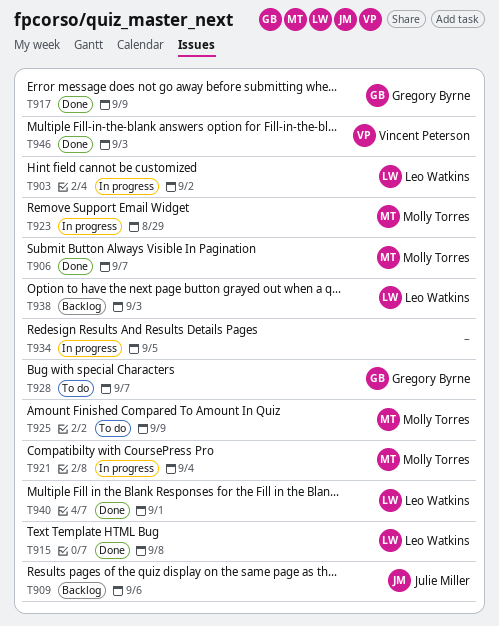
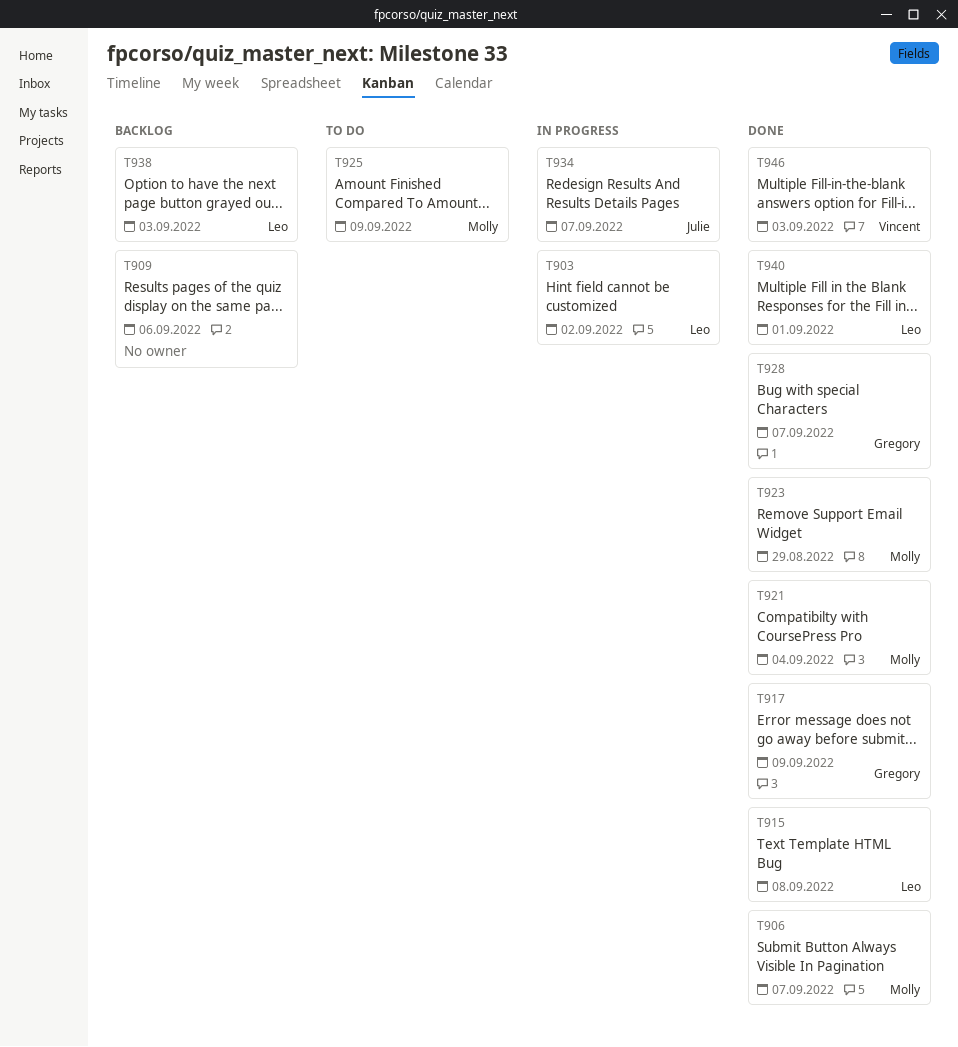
T909, owner: Julie Miller -> none
T921, status: In progress -> Done
T923, status: In progress -> Done
T928, status: To do -> Done
T934, owner: none -> Julie Miller
T934, due: Sep 5 -> Sep 7

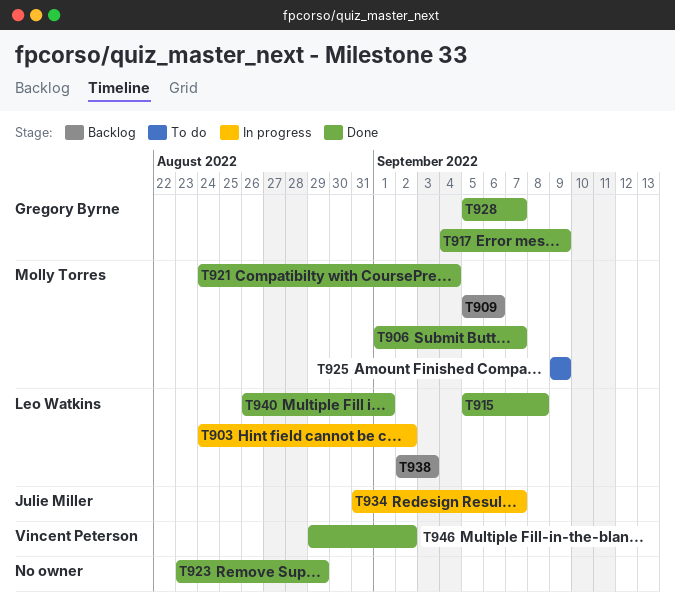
T909, owner: none -> Molly Torres
T923, owner: Molly Torres -> none
T946, due: Sep 3 -> Sep 2

